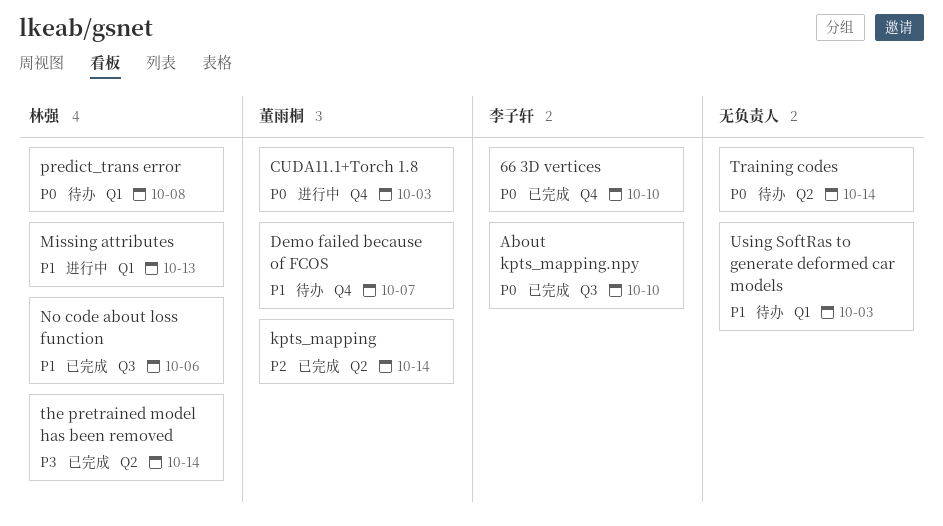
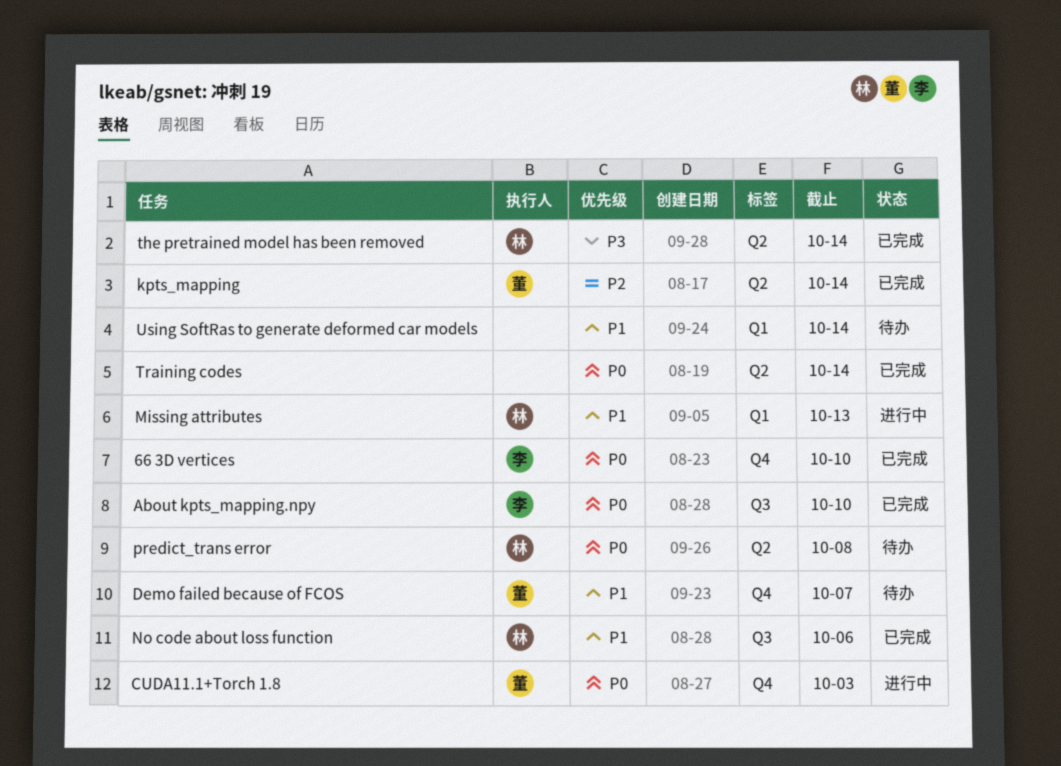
predict_trans error, label: Q1 -> Q2
Training codes, status: 待办 -> 已完成
Using SoftRas to generate deformed car models, due: Oct 3 -> Oct 14

